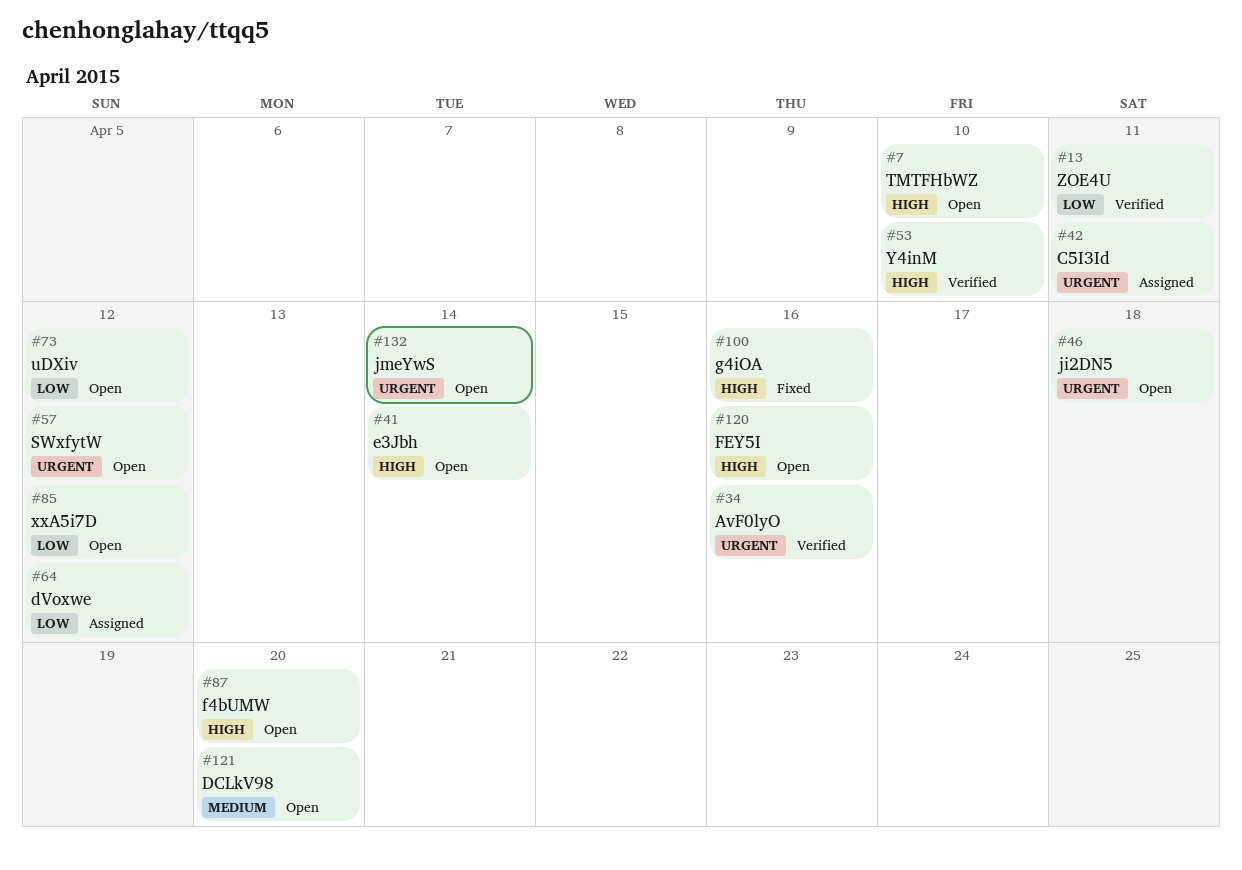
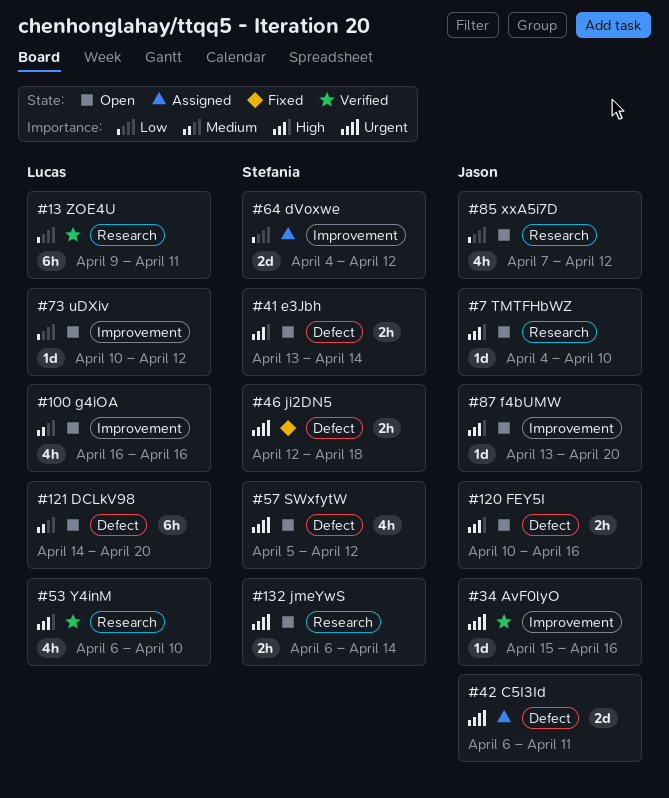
#46, status: Open -> Fixed
#100, status: Fixed -> Open
#100, priority: High -> Medium

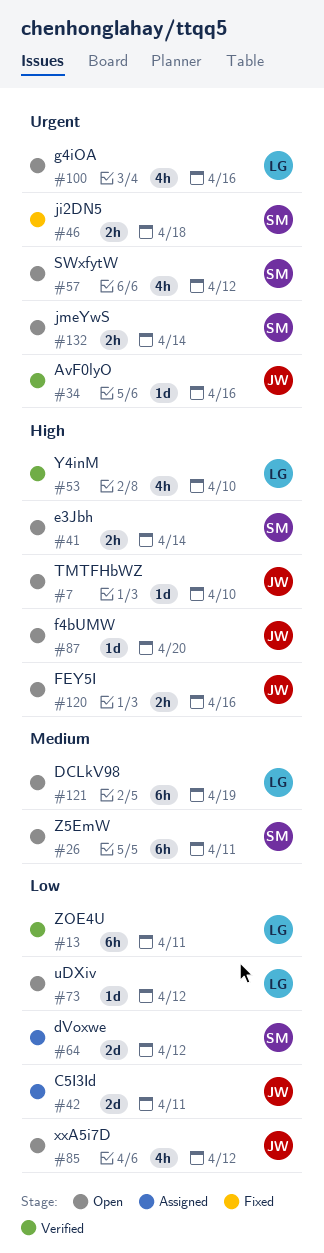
#26: none -> present
#42, priority: Urgent -> Low
#100, priority: Medium -> Urgent
#121, due: Apr 20 -> Apr 19

